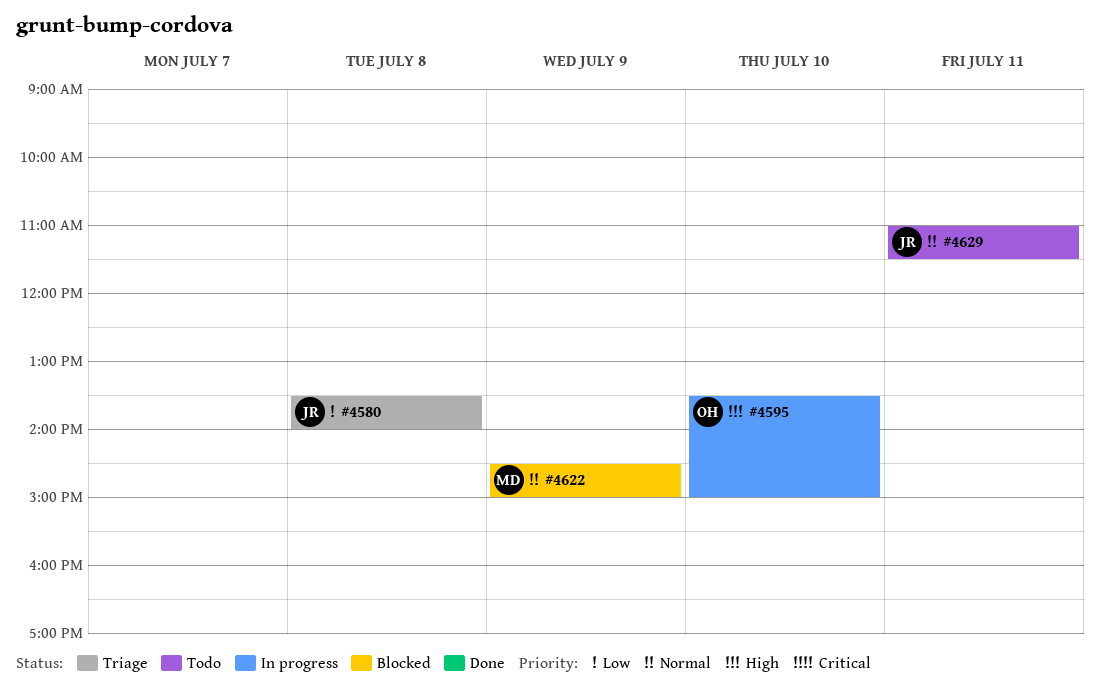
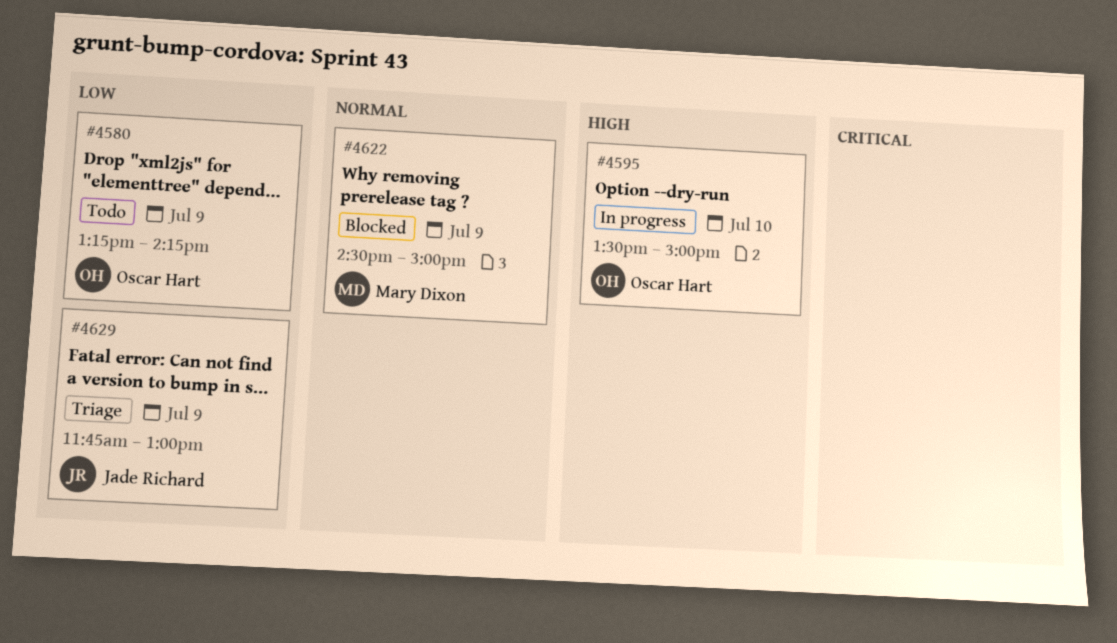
#4580, status: Triage -> Todo
#4580, owner: Jade Richard -> Oscar Hart
#4580, day: Jul 8 -> Jul 9
#4580, begins: 13:30 -> 13:15
#4580, ends: 14:00 -> 14:15
#4629, status: Todo -> Triage
#4629, priority: Normal -> Low
#4629, day: Jul 11 -> Jul 9
#4629, begins: 11:00 -> 11:45
#4629, ends: 11:30 -> 13:00

